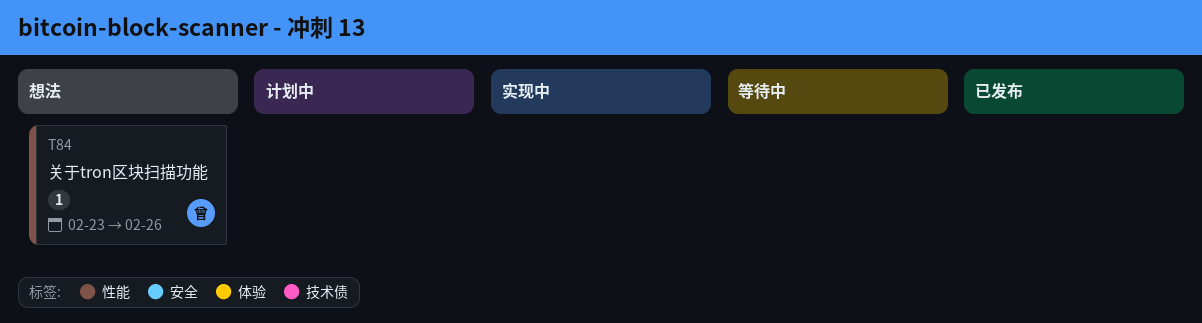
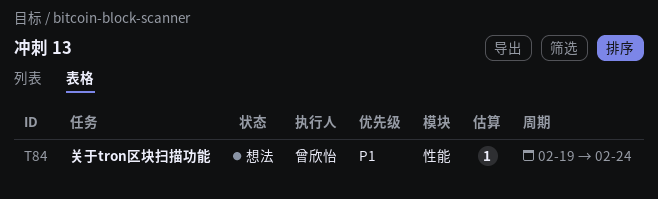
T84, start: Feb 23 -> Feb 19
T84, due: Feb 26 -> Feb 24

